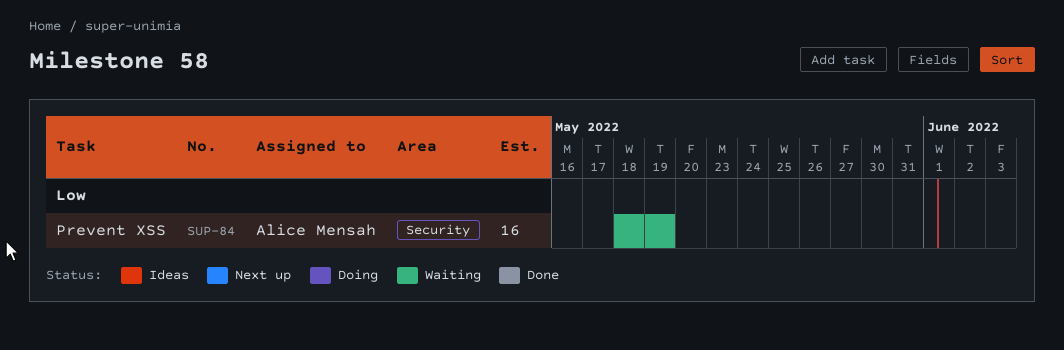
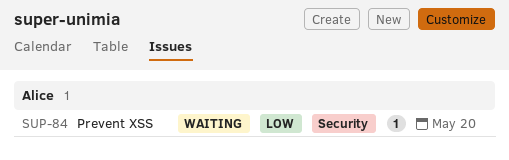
SUP-84, estimate: 16 -> 1
SUP-84, due: May 19 -> May 20

